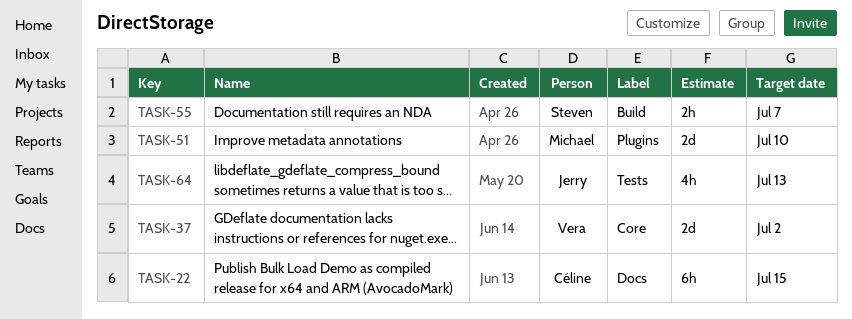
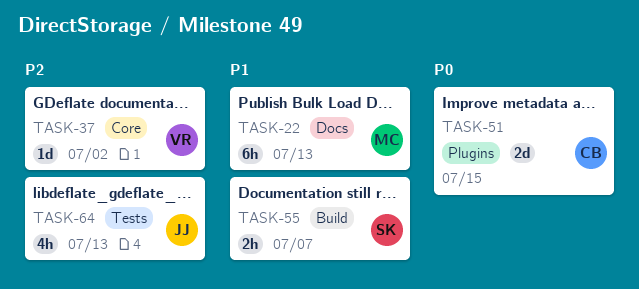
TASK-22, owner: Céline -> Michael
TASK-22, due: Jul 15 -> Jul 13
TASK-37, estimate: 2d -> 1d
TASK-51, owner: Michael -> Céline
TASK-51, due: Jul 10 -> Jul 15

